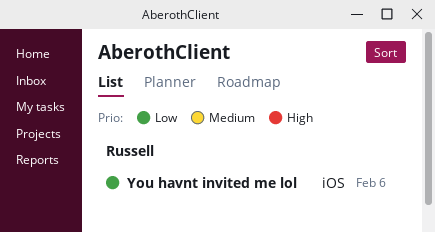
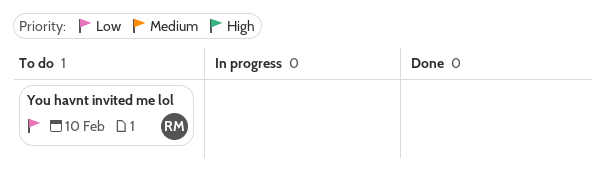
You havnt invited me lol, due: Feb 6 -> Feb 10

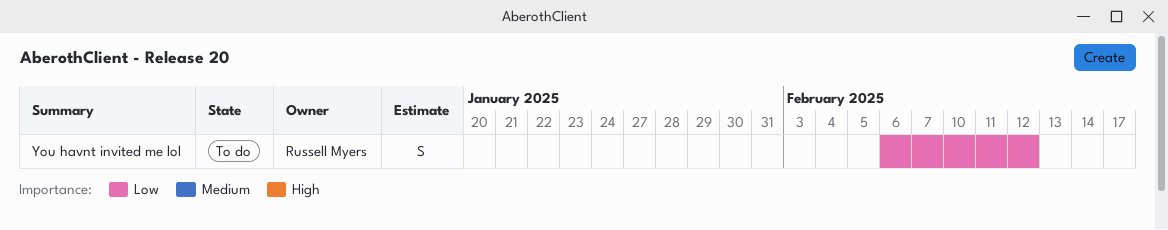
You havnt invited me lol, due: Feb 10 -> Feb 12

